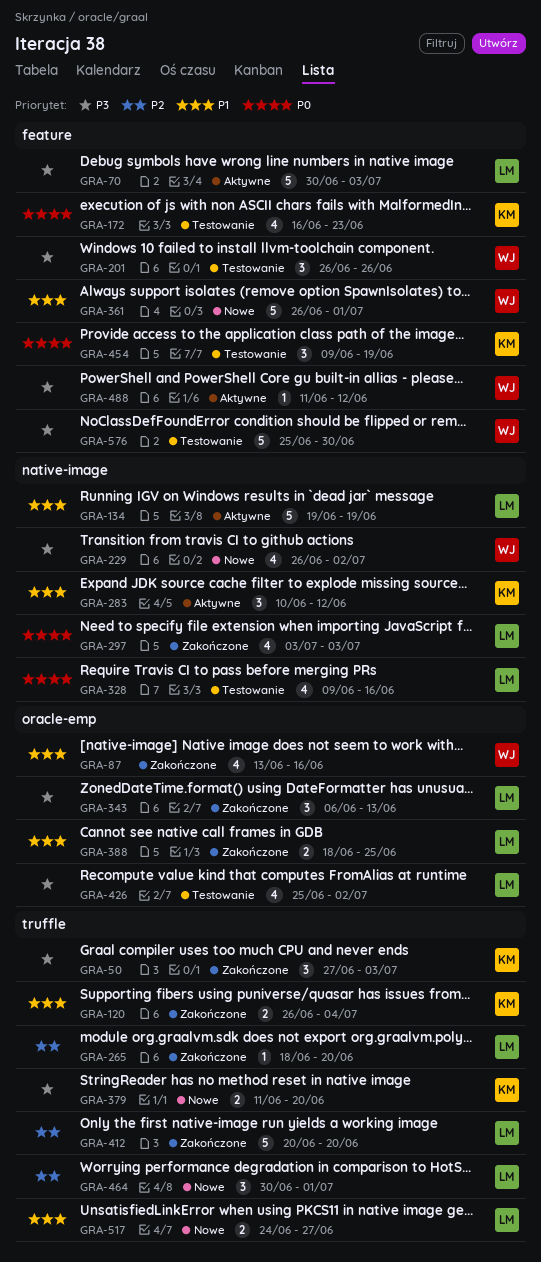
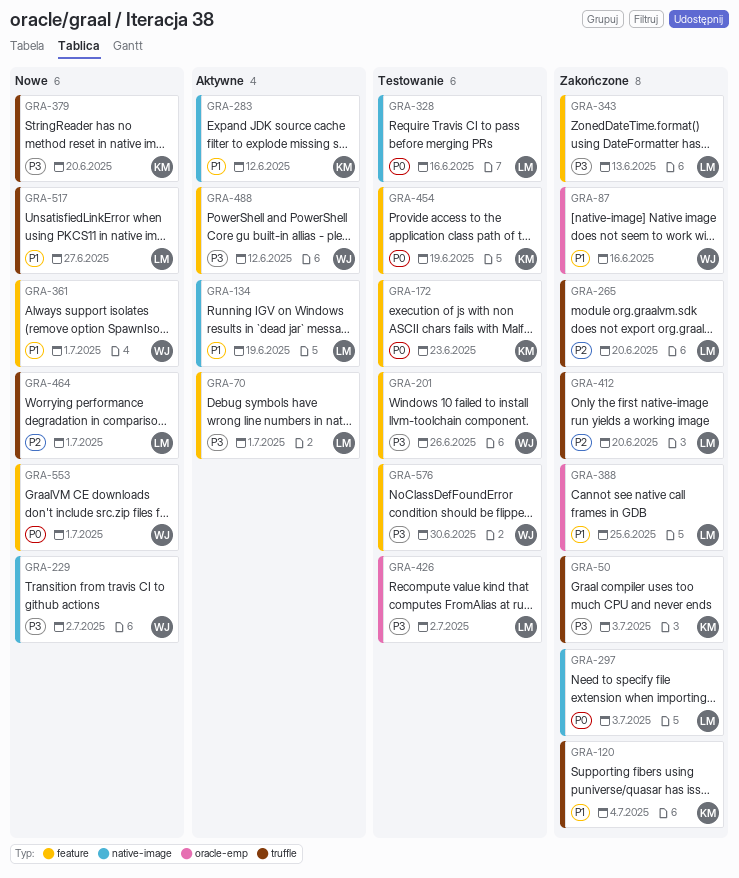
GRA-70, due: Jul 3 -> Jul 1
GRA-343, label: oracle-emp -> feature
GRA-553: none -> present

